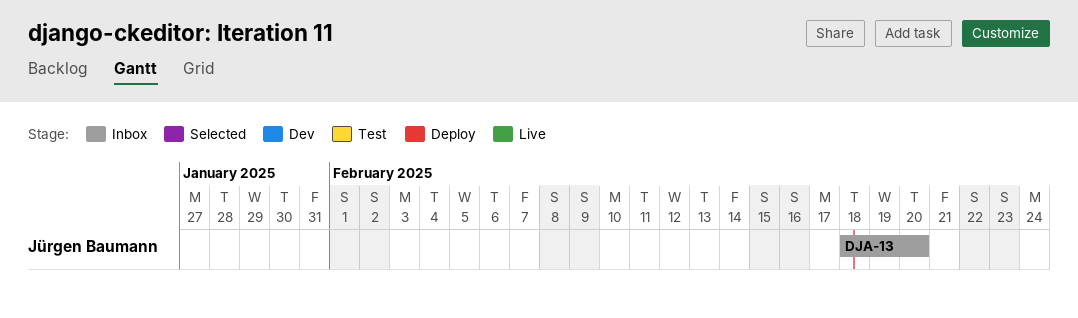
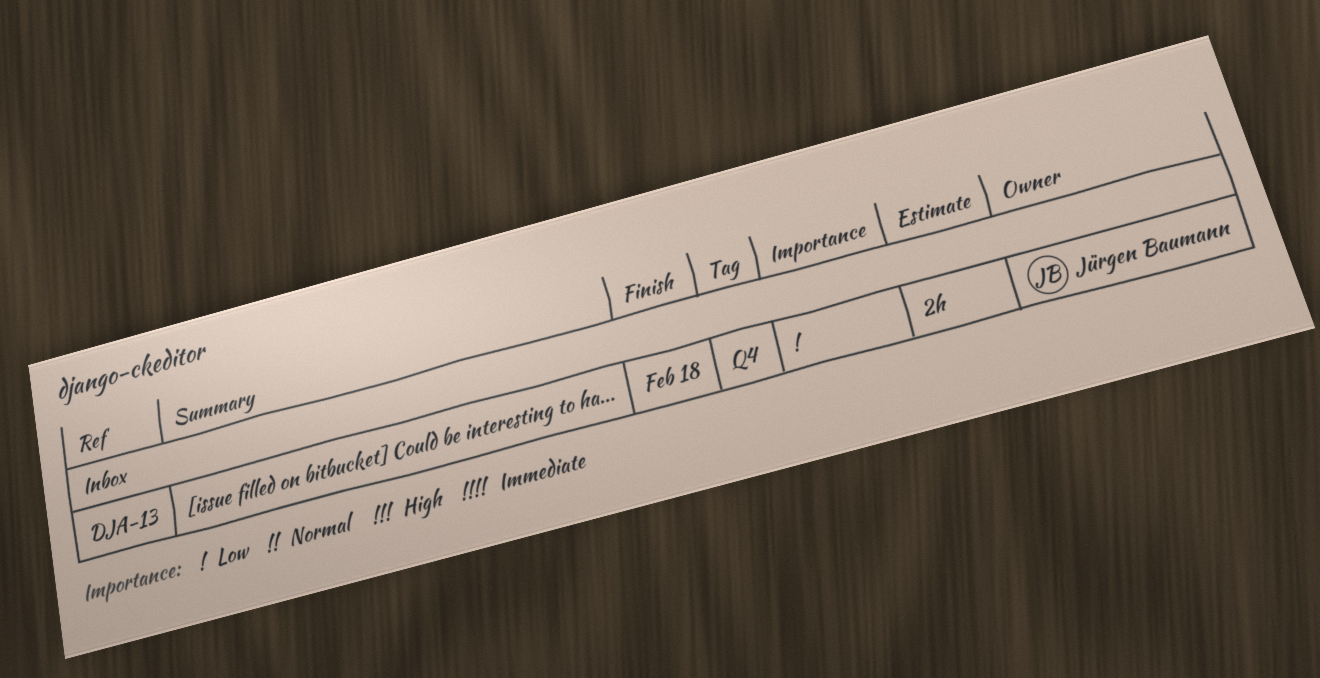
DJA-13, due: Feb 20 -> Feb 18

